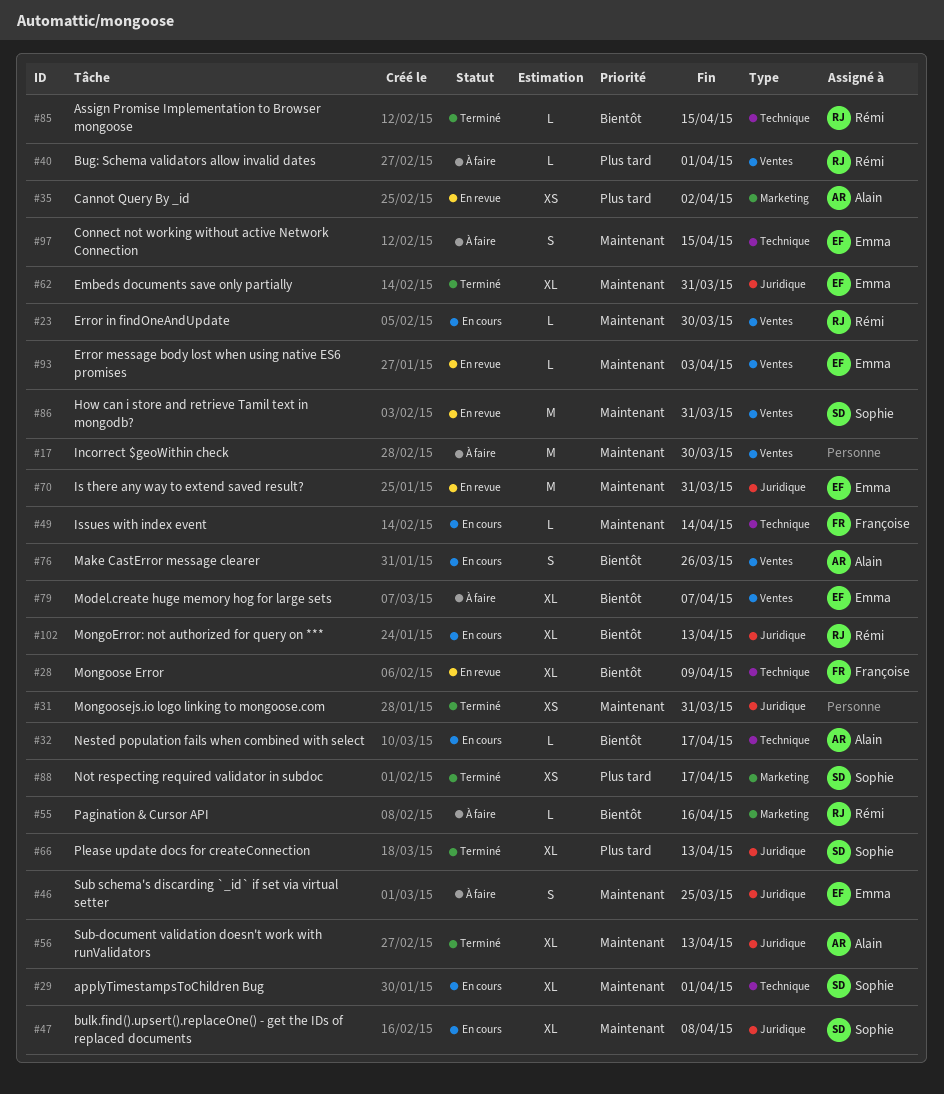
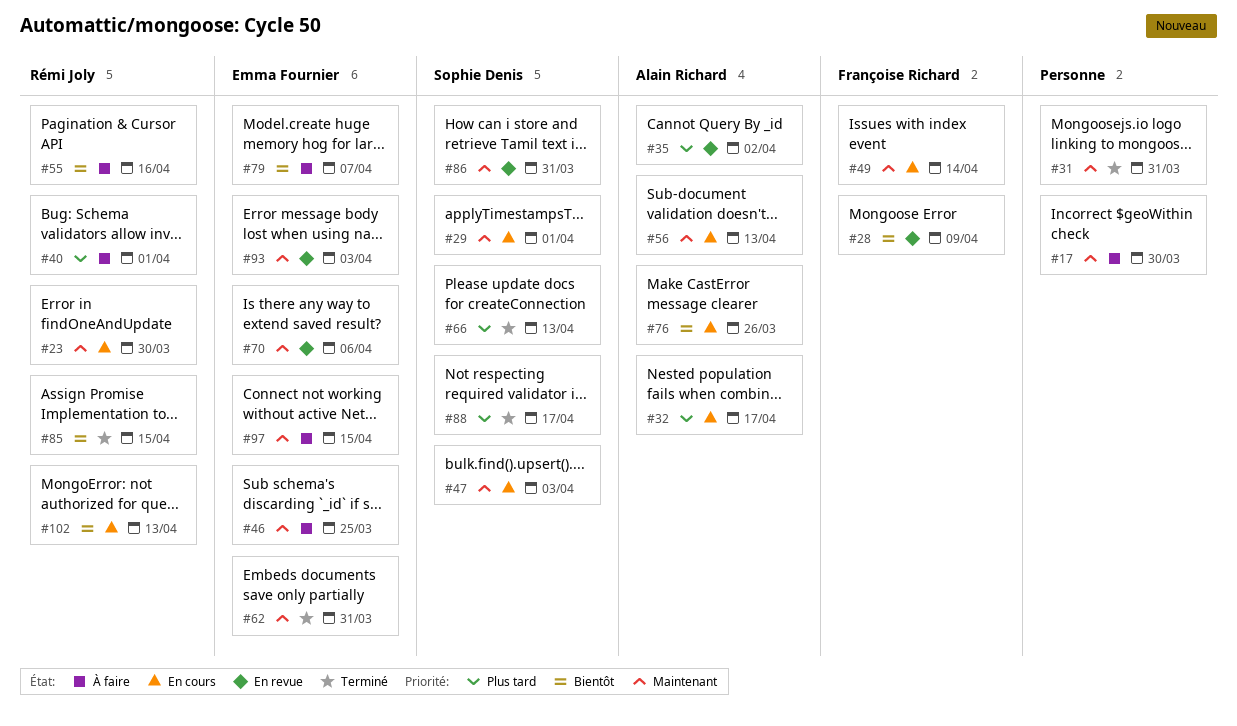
#32, priority: Bientôt -> Plus tard
#47, due: Apr 8 -> Apr 3
#56, status: Terminé -> En cours
#70, due: Mar 31 -> Apr 6

